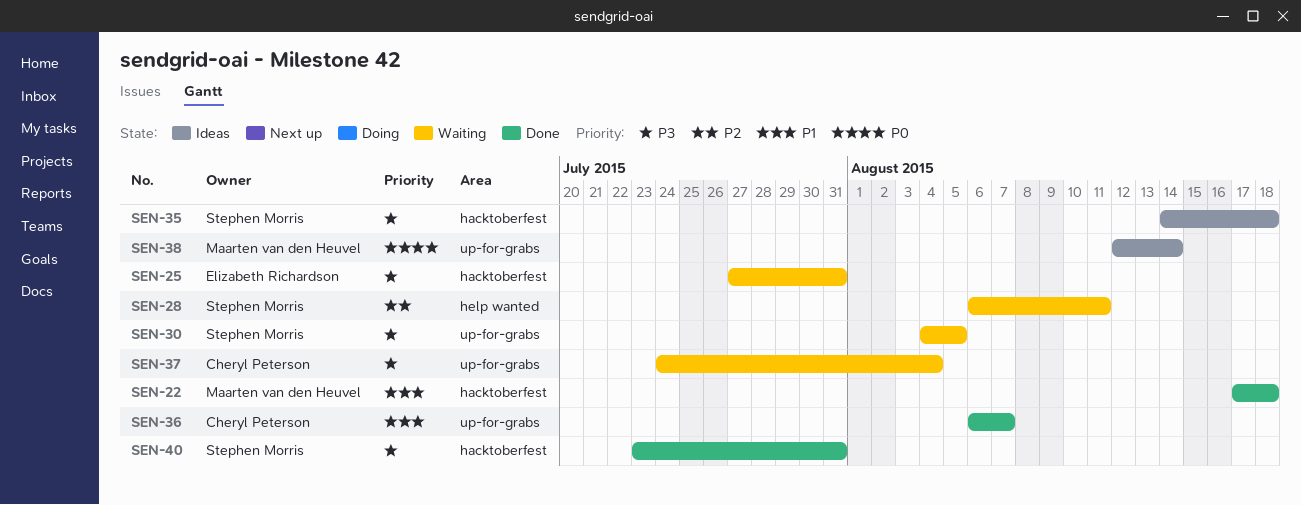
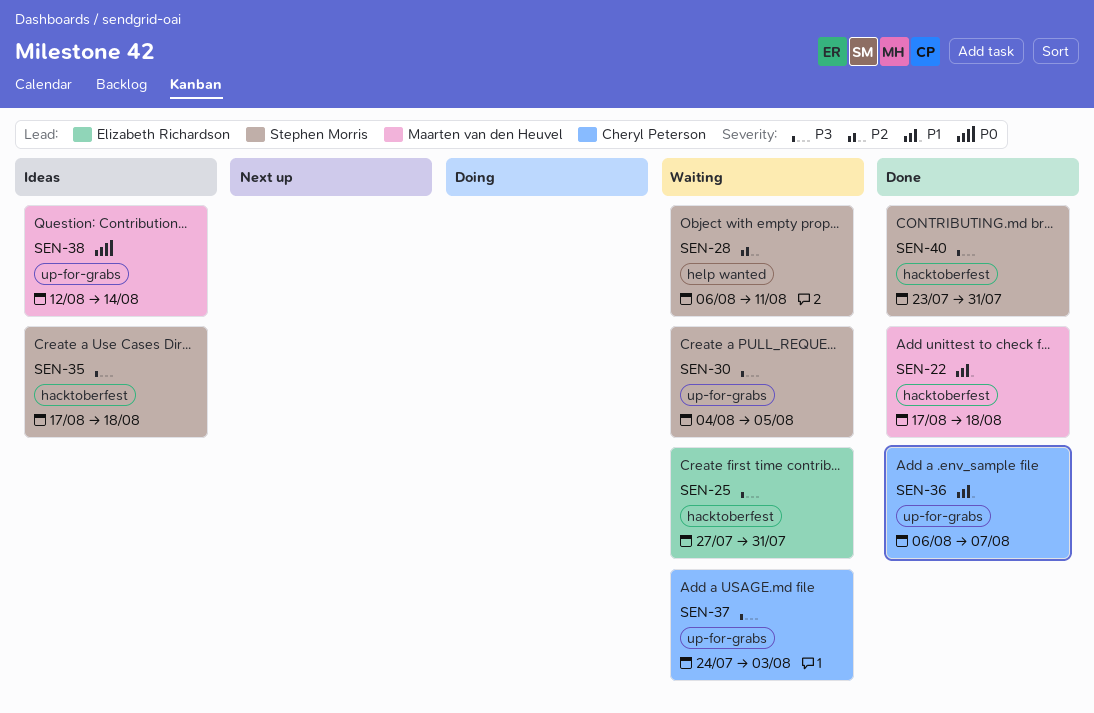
SEN-35, start: Aug 14 -> Aug 17
SEN-37, due: Aug 4 -> Aug 3

